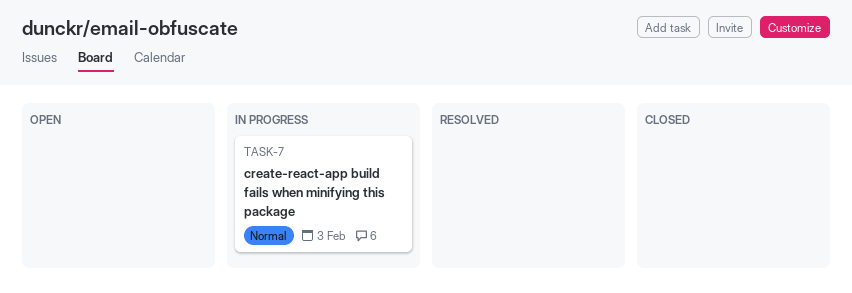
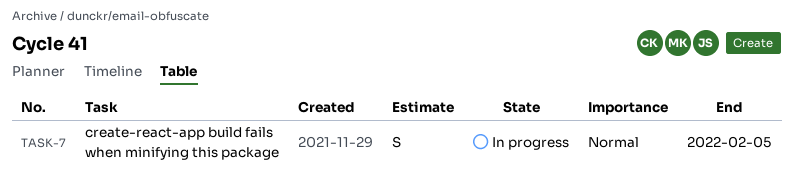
TASK-7, due: Feb 3 -> Feb 5

